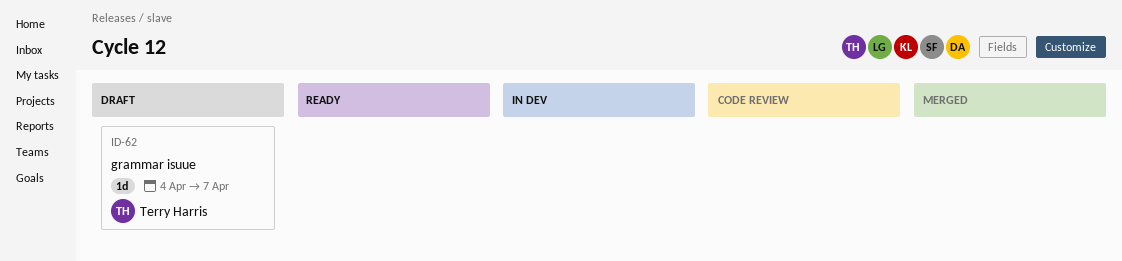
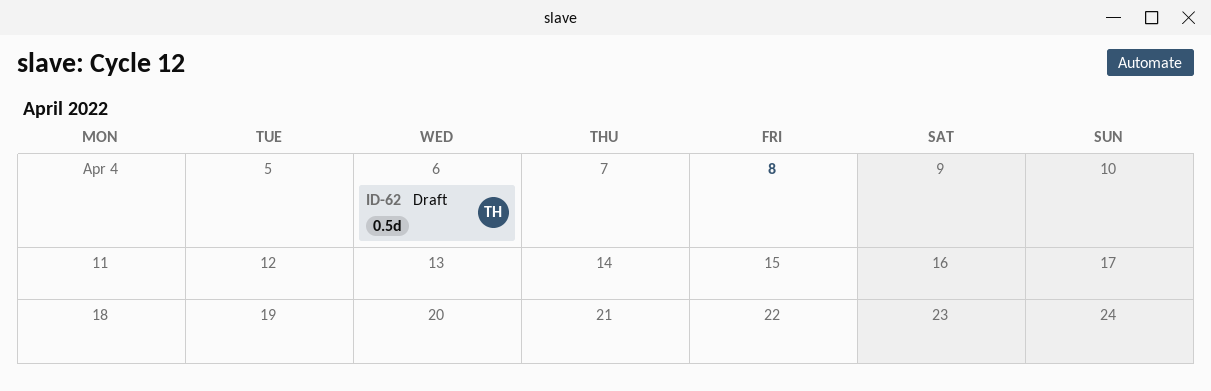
ID-62, estimate: 1d -> 0.5d
ID-62, due: Apr 7 -> Apr 6

